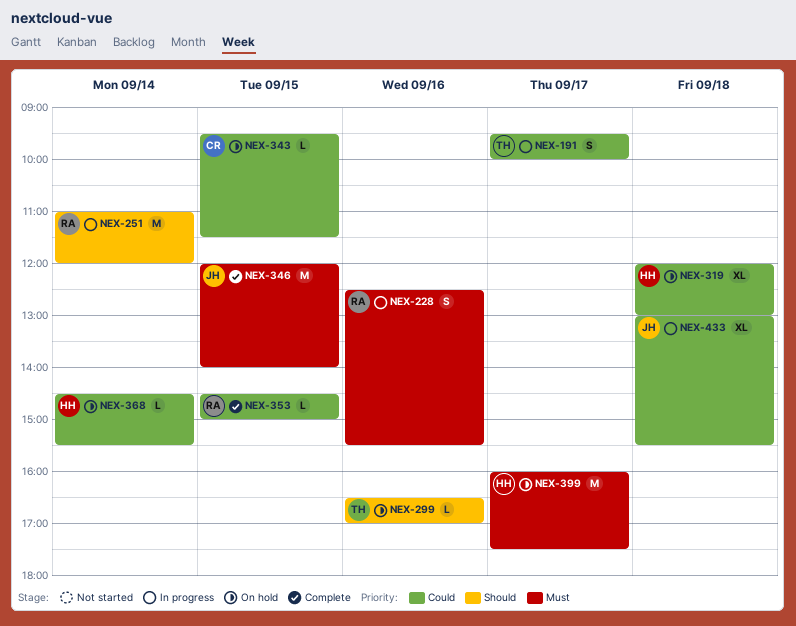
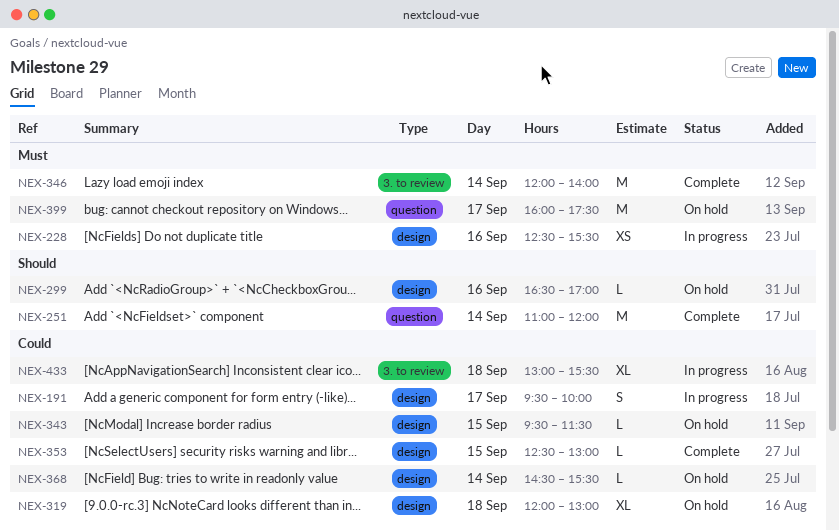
NEX-228, estimate: S -> XS
NEX-251, status: In progress -> Complete
NEX-346, day: Sep 15 -> Sep 14
NEX-353, begins: 14:30 -> 12:30
NEX-353, ends: 15:00 -> 13:00

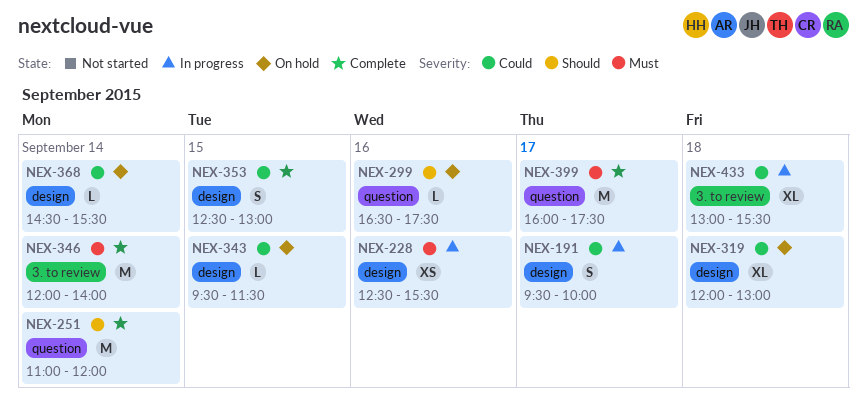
NEX-299, label: design -> question
NEX-299, ends: 17:00 -> 17:30
NEX-353, estimate: L -> S
NEX-399, status: On hold -> Complete

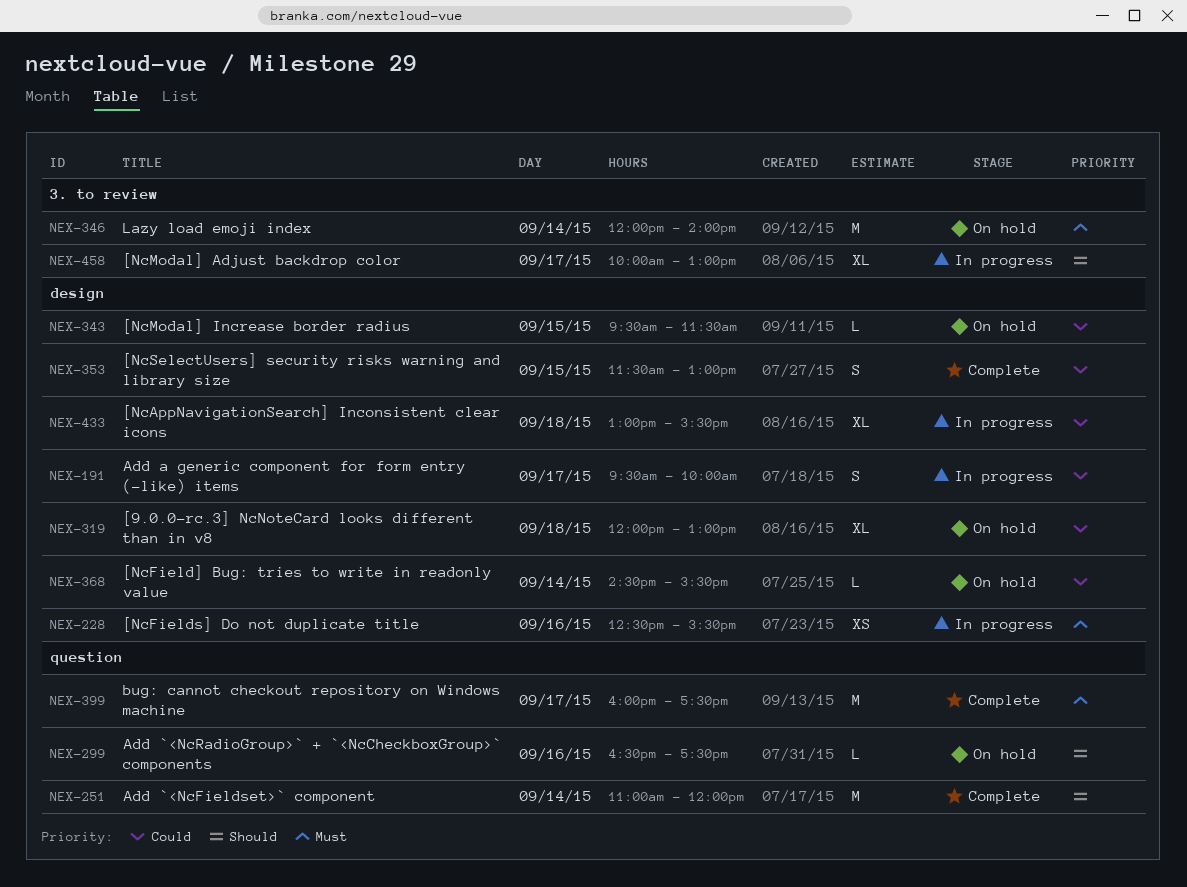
NEX-346, status: Complete -> On hold
NEX-353, begins: 12:30 -> 11:30
NEX-433, label: 3. to review -> design
NEX-458: none -> present

